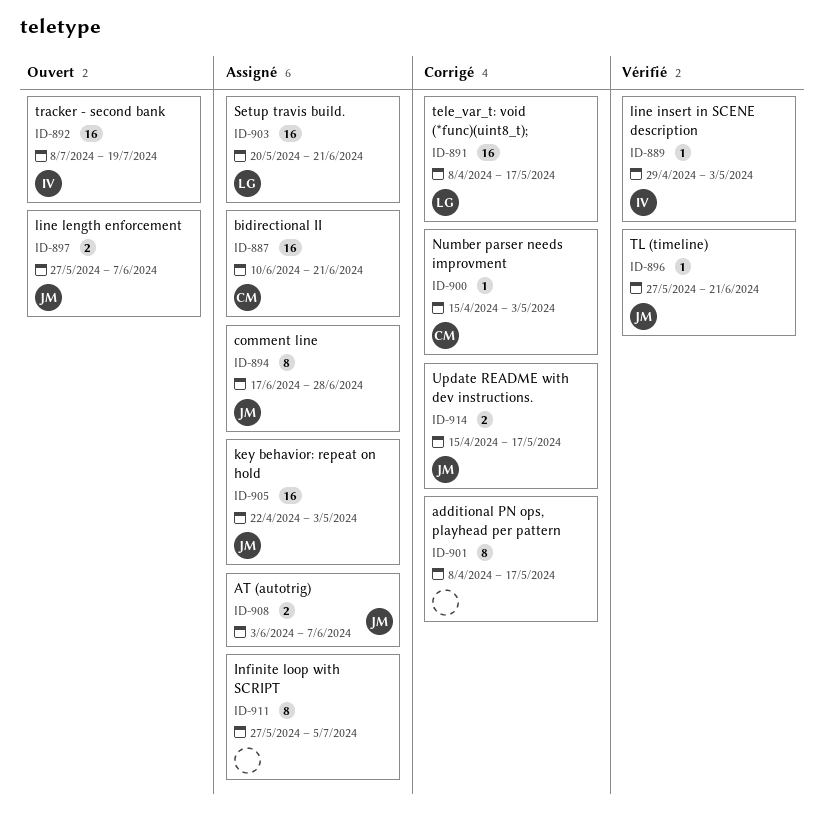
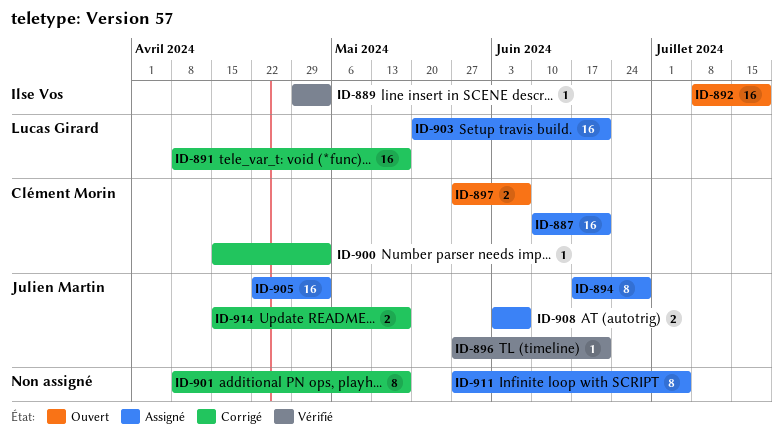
ID-897, owner: Julien Martin -> Clément Morin

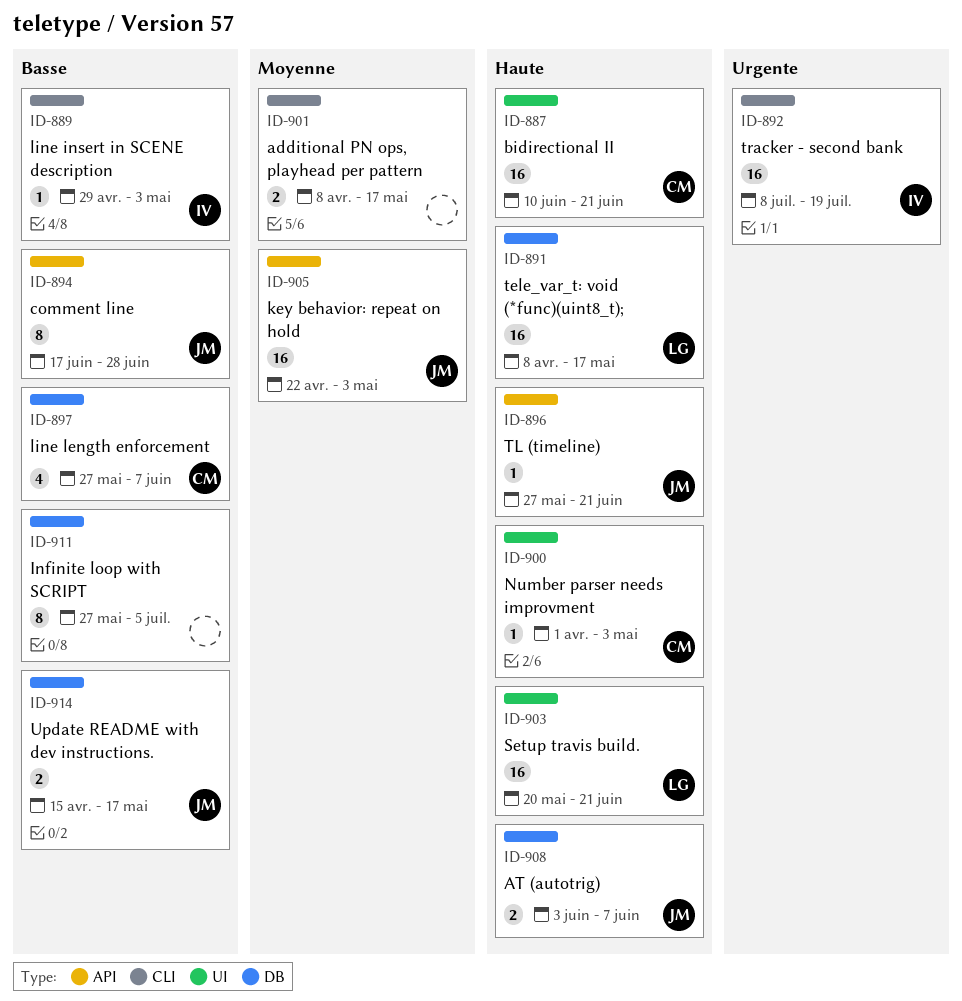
ID-897, estimate: 2 -> 4
ID-900, start: Apr 15 -> Apr 1
ID-901, estimate: 8 -> 2

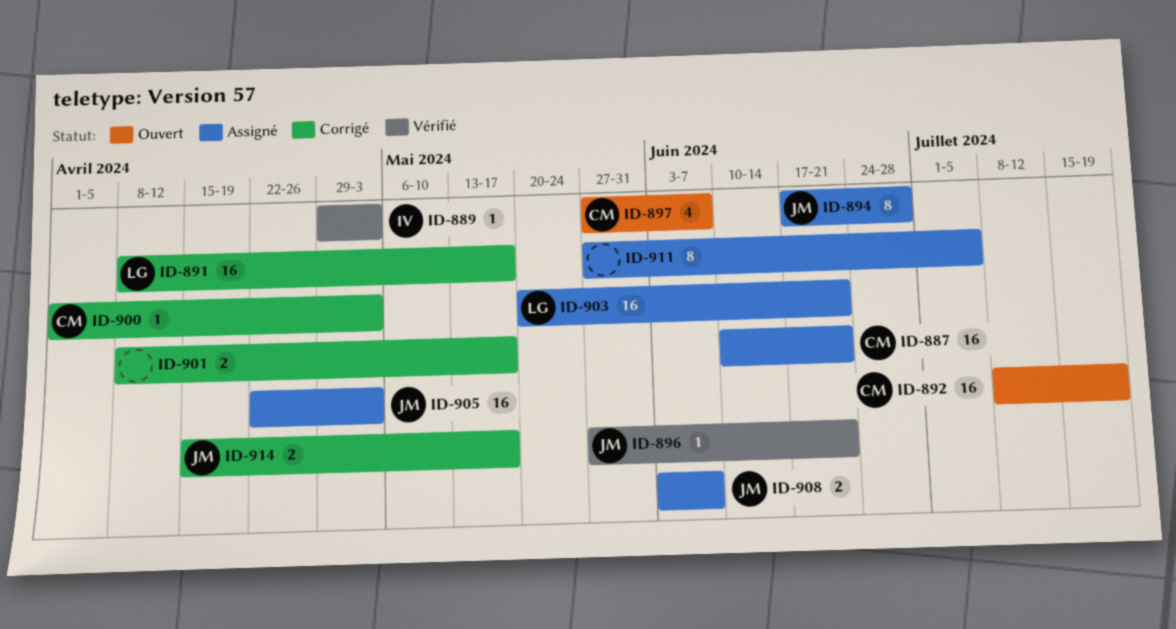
ID-892, owner: IV -> CM

